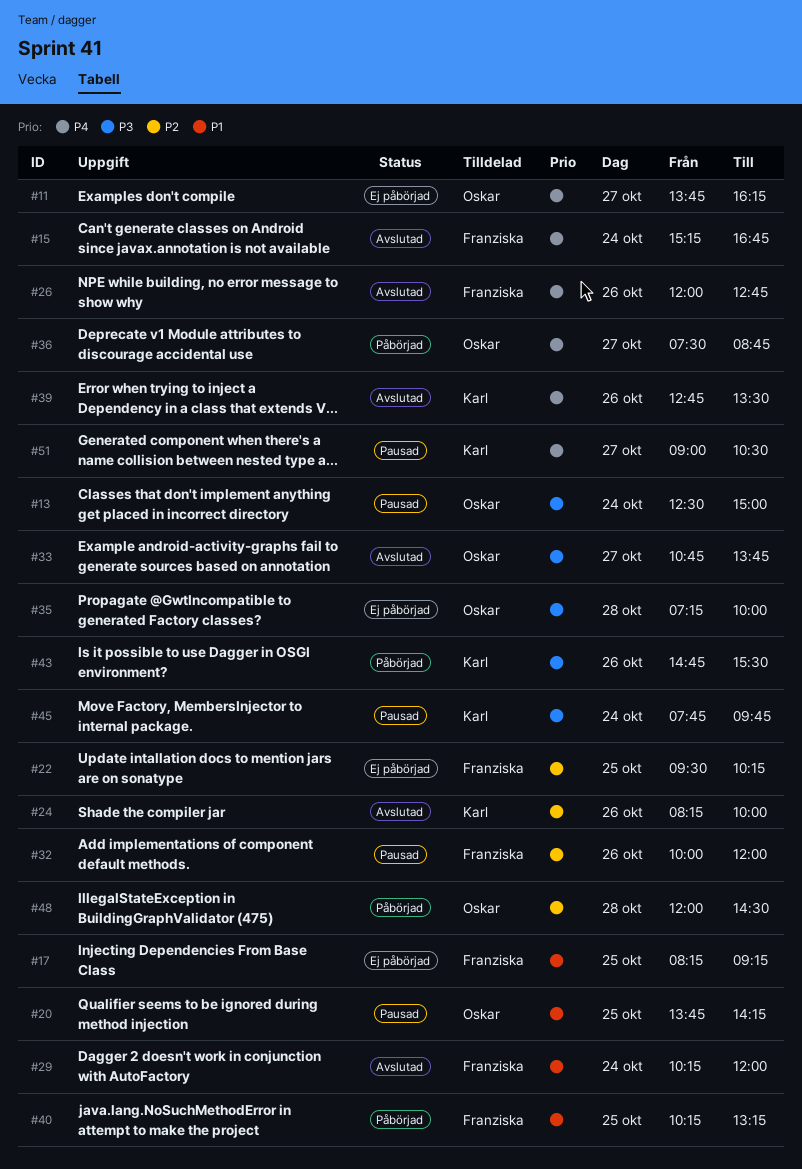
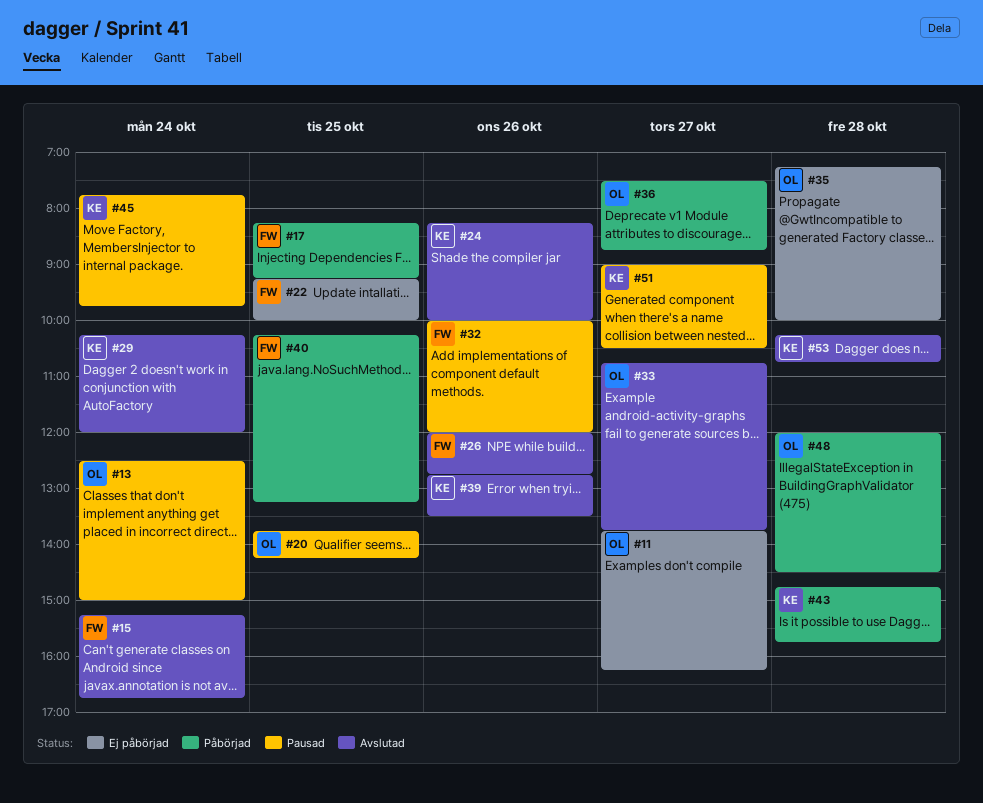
#17, status: Ej påbörjad -> Påbörjad
#22, begins: 09:30 -> 09:15
#22, ends: 10:15 -> 10:00
#29, owner: Franziska -> Karl
#43, day: Oct 26 -> Oct 28
#43, ends: 15:30 -> 15:45
#53: none -> present

